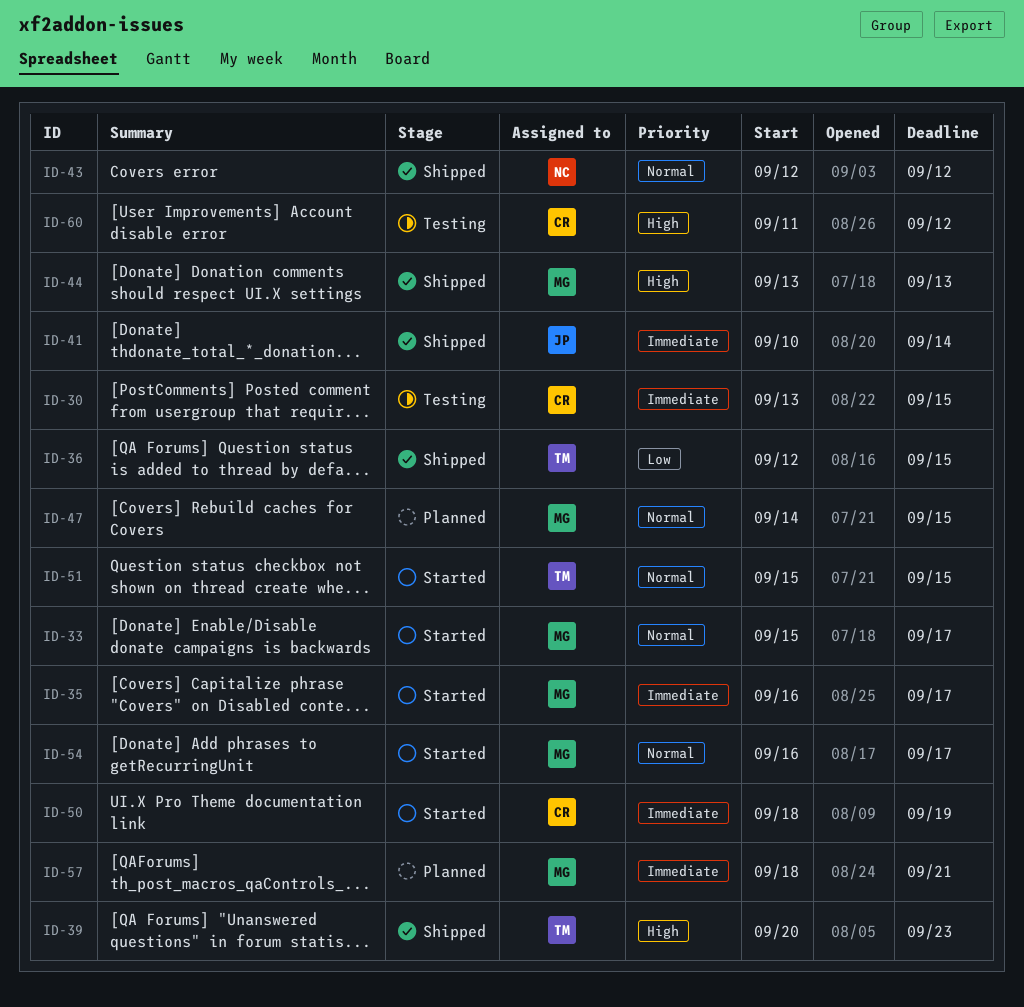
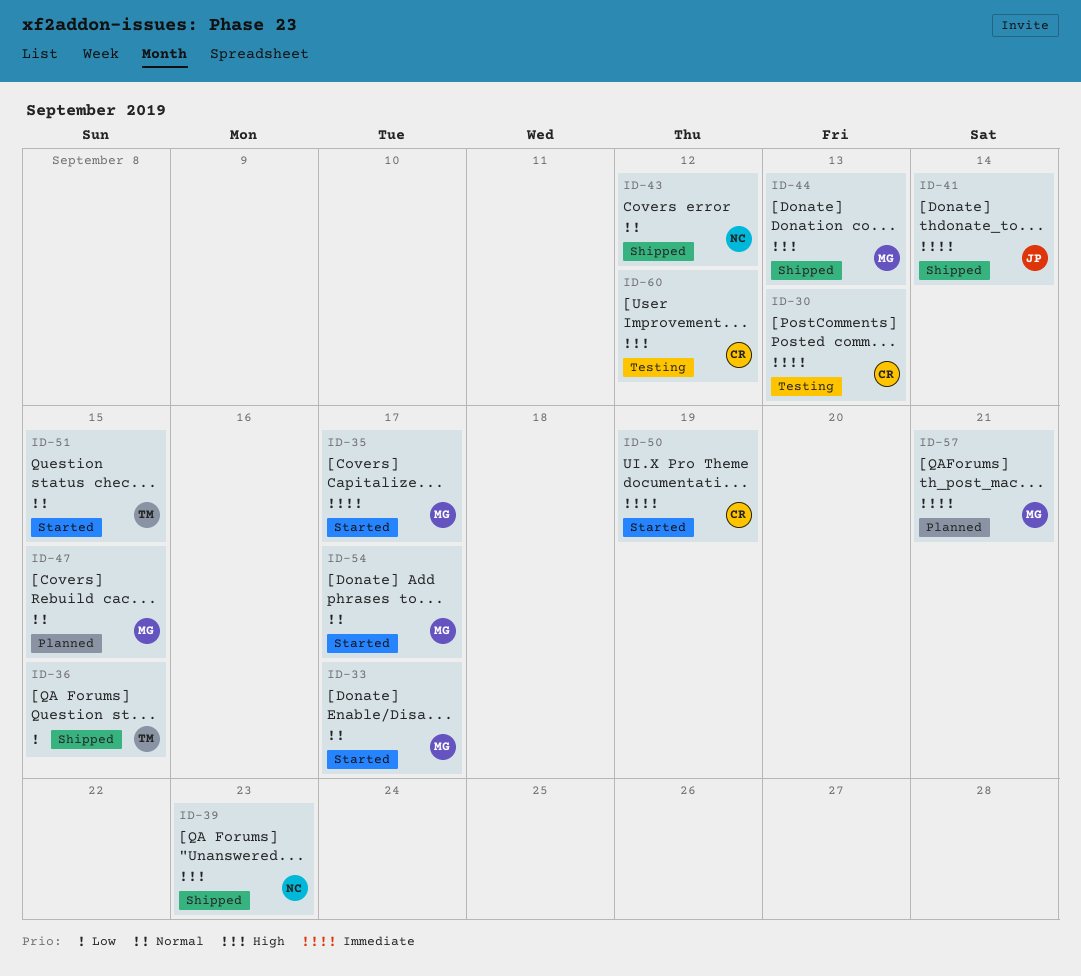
ID-30, due: Sep 15 -> Sep 13
ID-39, owner: TM -> NC

